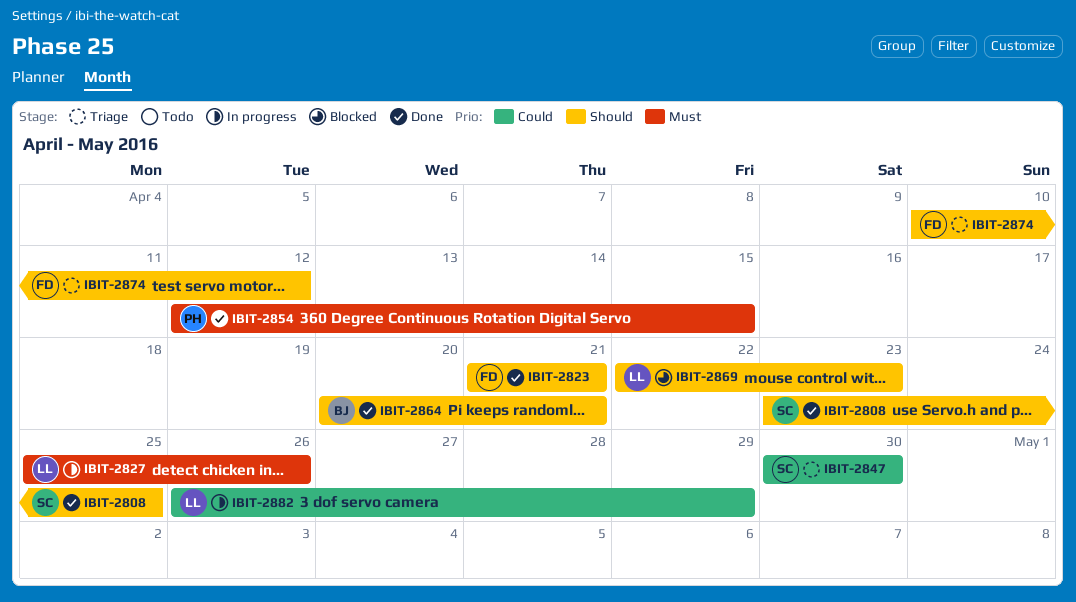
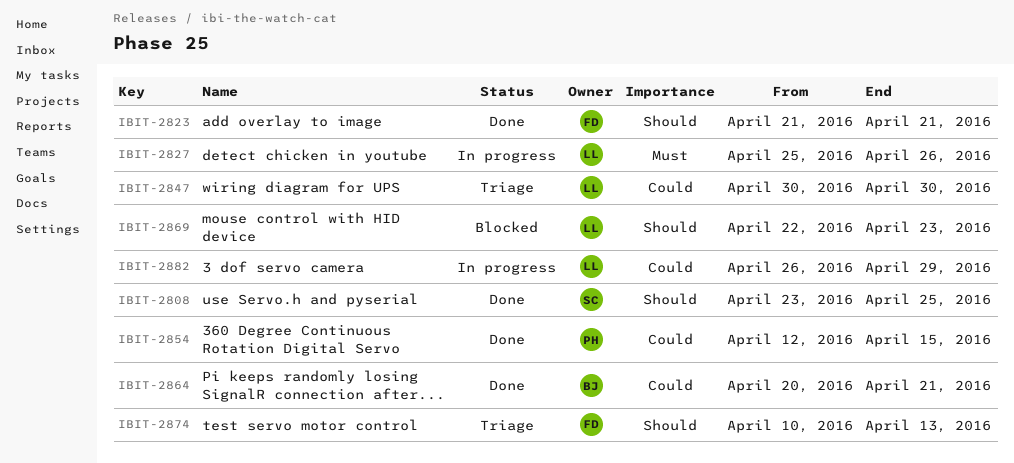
IBIT-2847, owner: SC -> LL
IBIT-2854, priority: Must -> Could
IBIT-2864, priority: Should -> Could
IBIT-2874, due: Apr 12 -> Apr 13

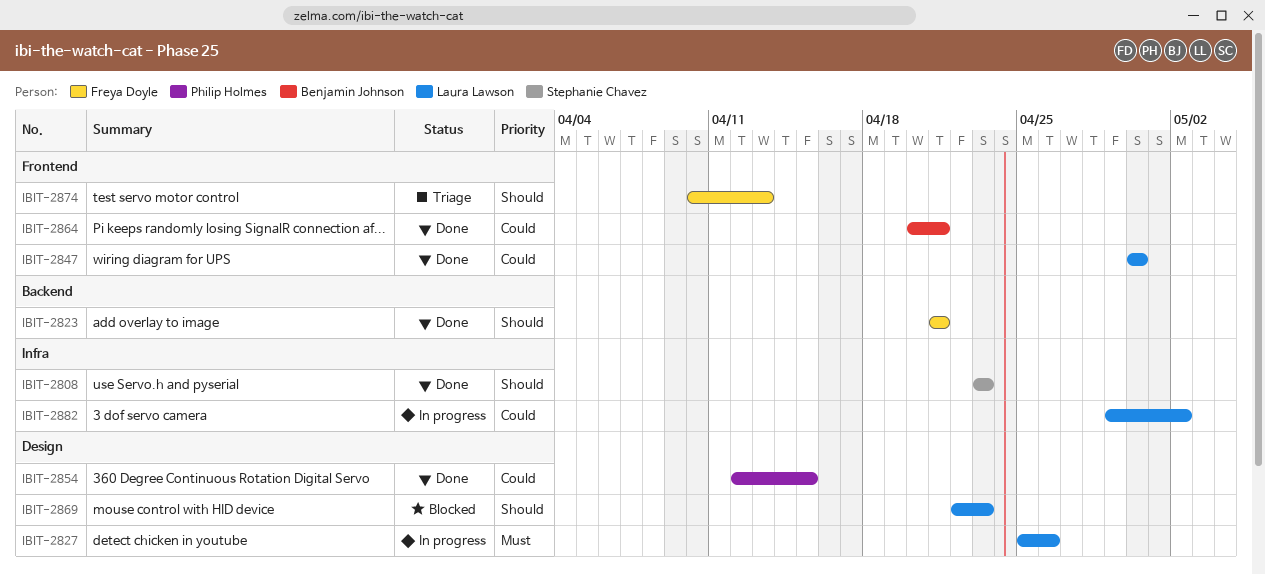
IBIT-2808, due: Apr 25 -> Apr 23
IBIT-2847, status: Triage -> Done
IBIT-2882, start: Apr 26 -> Apr 29
IBIT-2882, due: Apr 29 -> May 2

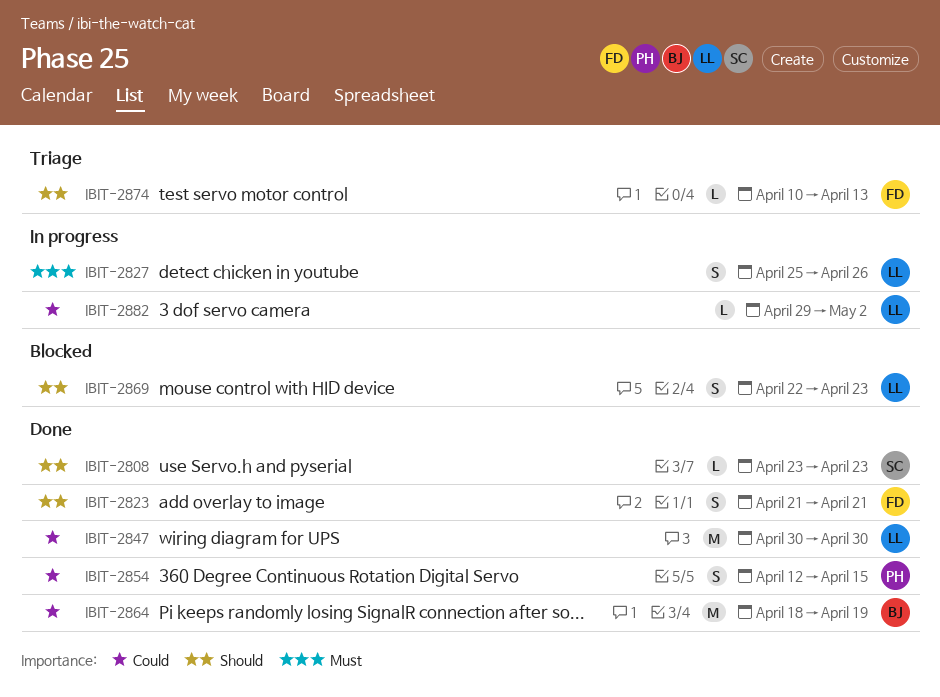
IBIT-2864, start: Apr 20 -> Apr 18
IBIT-2864, due: Apr 21 -> Apr 19

